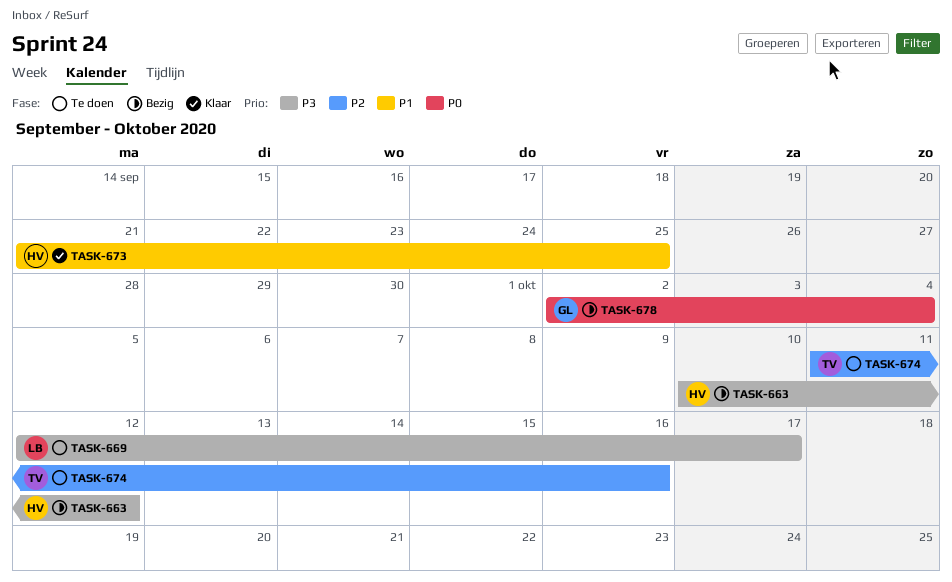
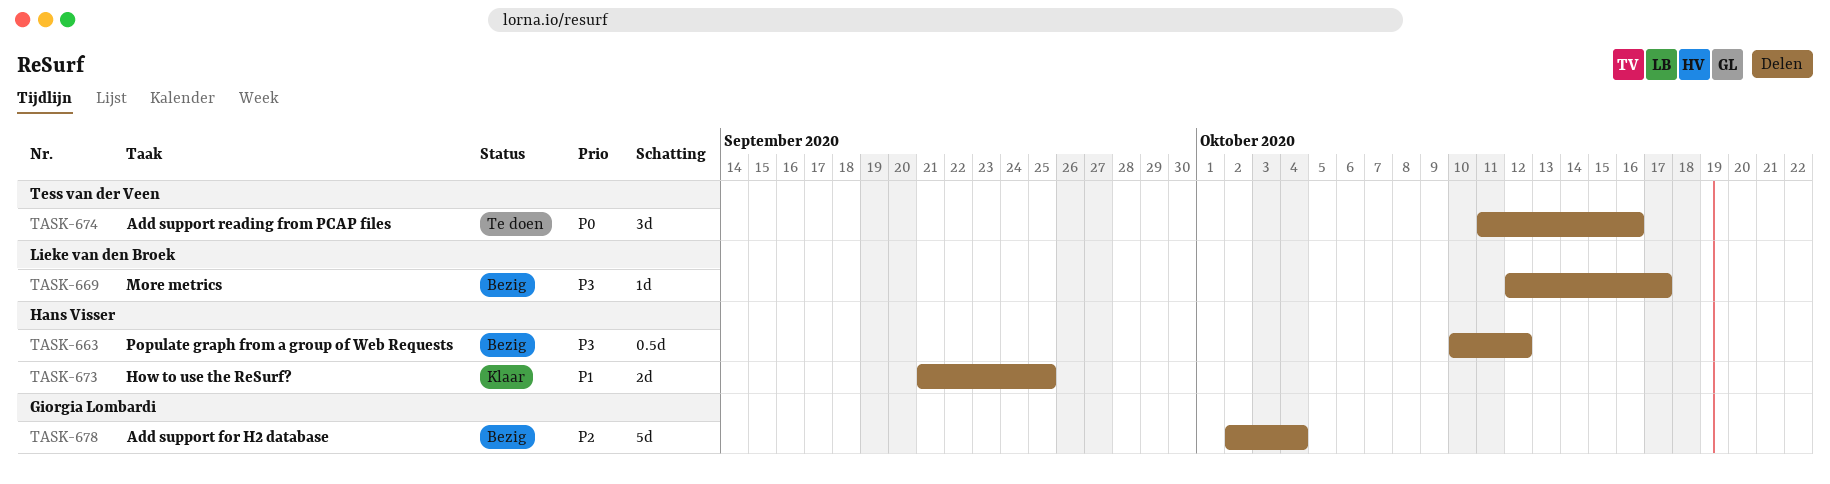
TASK-669, status: Te doen -> Bezig
TASK-674, priority: P2 -> P0
TASK-678, priority: P0 -> P2

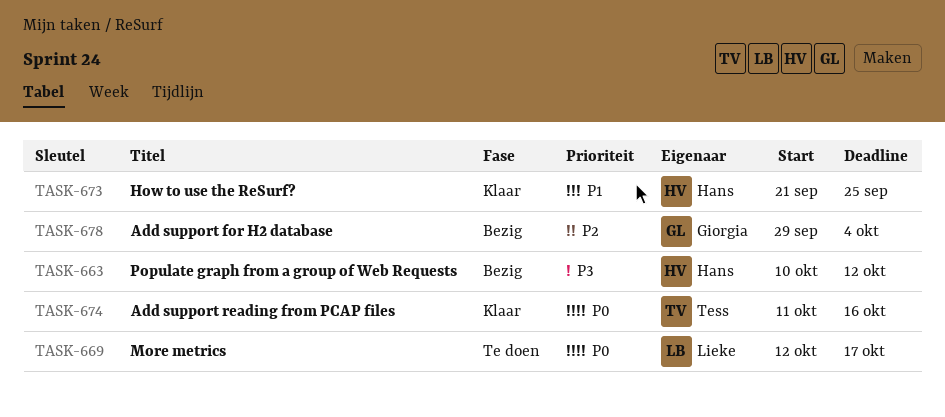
TASK-669, status: Bezig -> Te doen
TASK-669, priority: P3 -> P0
TASK-674, status: Te doen -> Klaar
TASK-678, start: Oct 2 -> Sep 29

